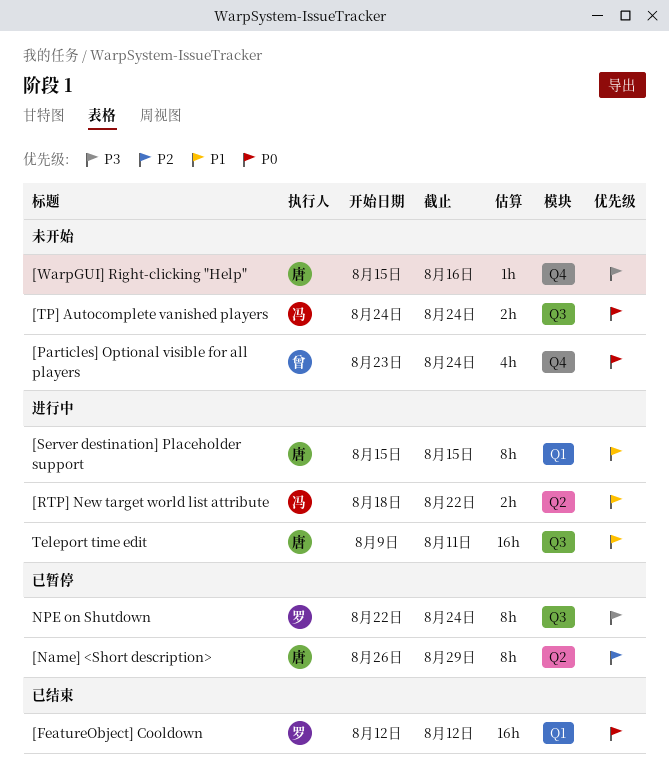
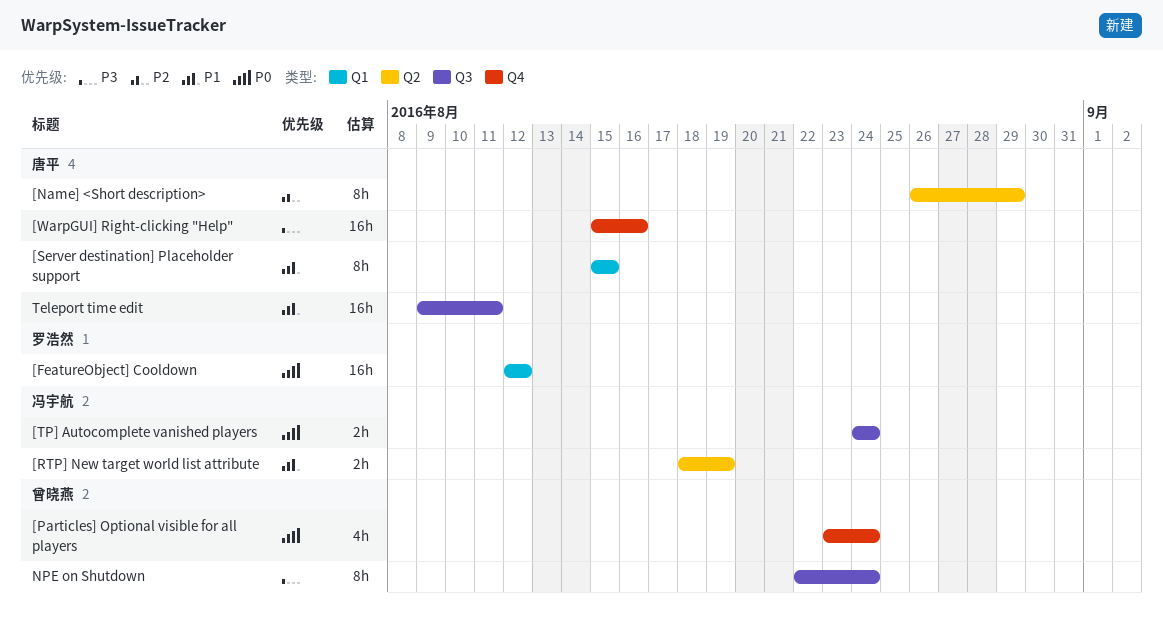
[RTP] New target world list attribute, due: Aug 22 -> Aug 19
[WarpGUI] Right-clicking "Help", estimate: 1h -> 16h
NPE on Shutdown, owner: 罗浩然 -> 曾晓燕

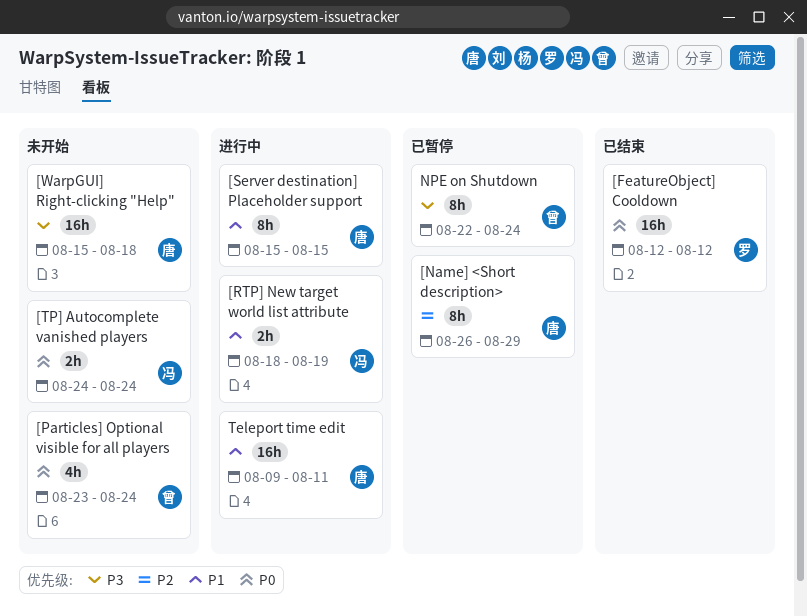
[WarpGUI] Right-clicking "Help", due: Aug 16 -> Aug 18

